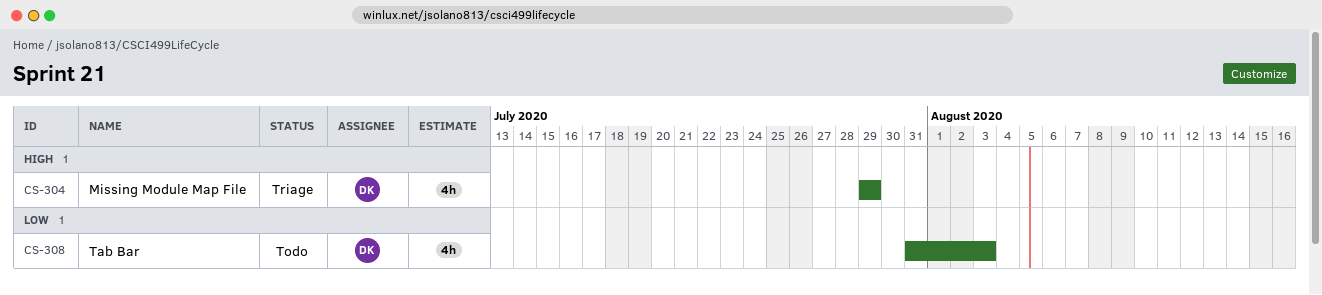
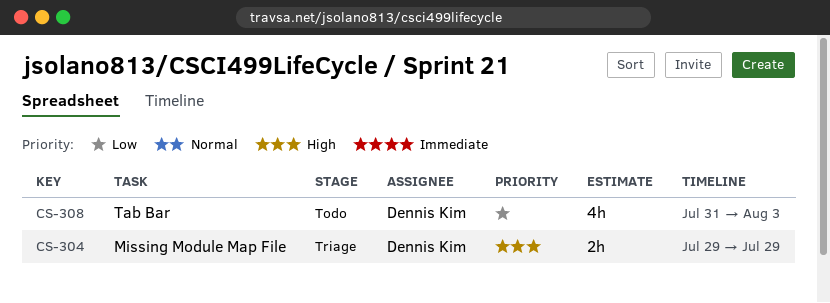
CS-304, estimate: 4h -> 2h

